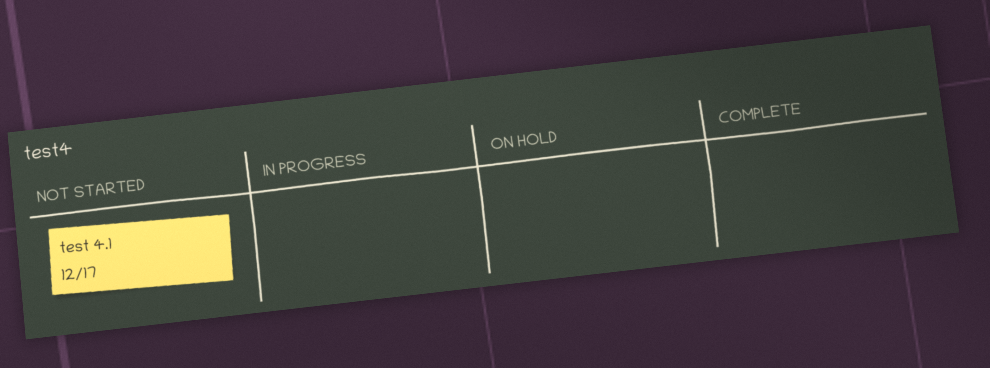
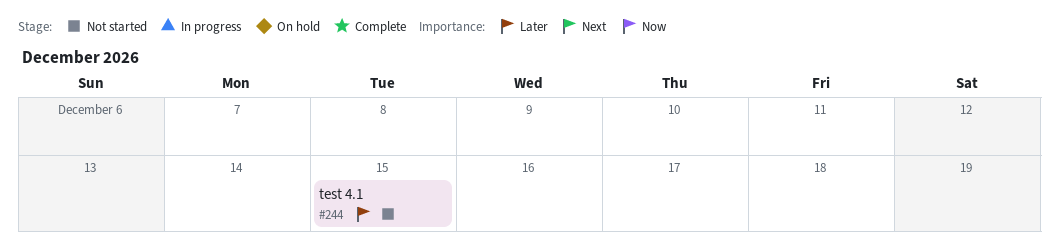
test 4.1, due: Dec 17 -> Dec 15

